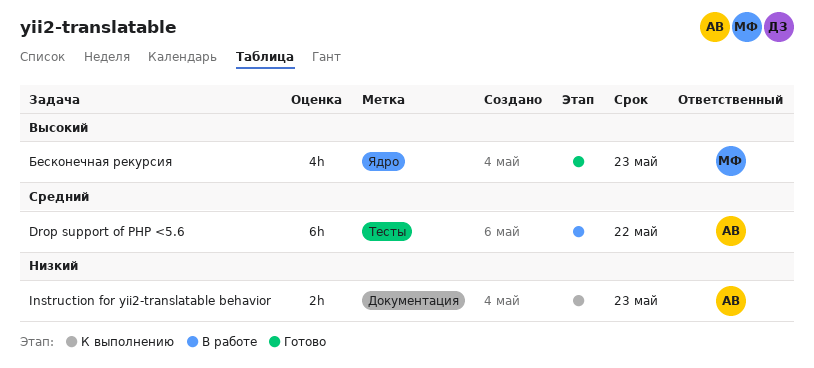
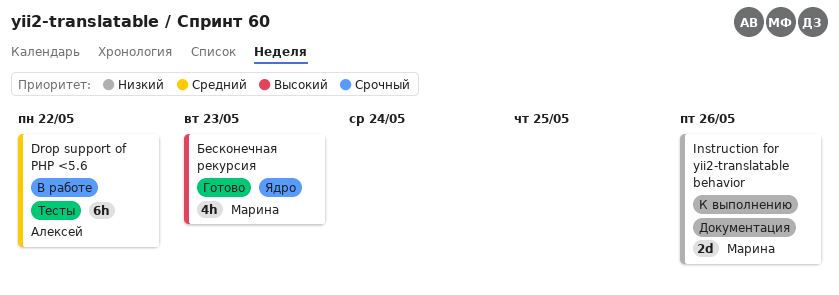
Instruction for yii2-translatable behavior, owner: Алексей -> Марина
Instruction for yii2-translatable behavior, estimate: 2h -> 2d
Instruction for yii2-translatable behavior, due: May 23 -> May 26

